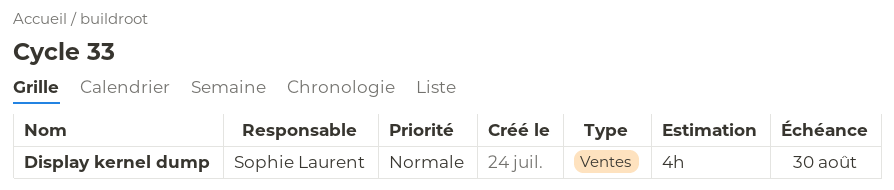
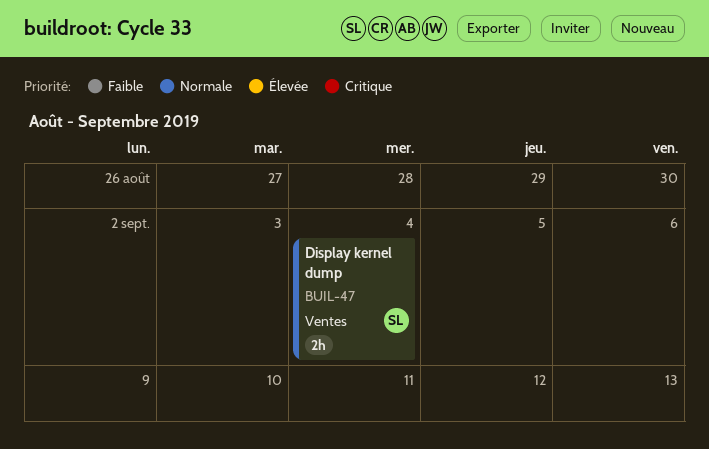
Display kernel dump, estimate: 4h -> 2h
Display kernel dump, due: Aug 30 -> Sep 4

